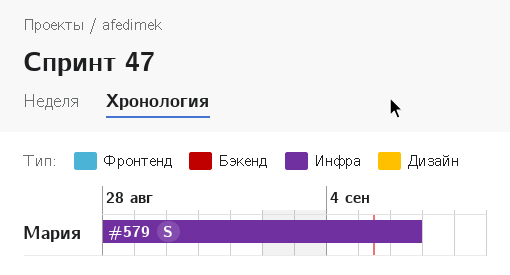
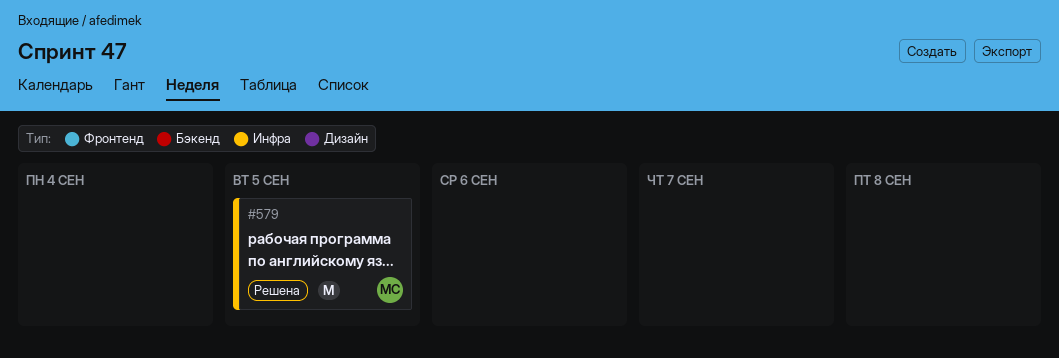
#579, estimate: S -> M
#579, due: Sep 6 -> Sep 5

